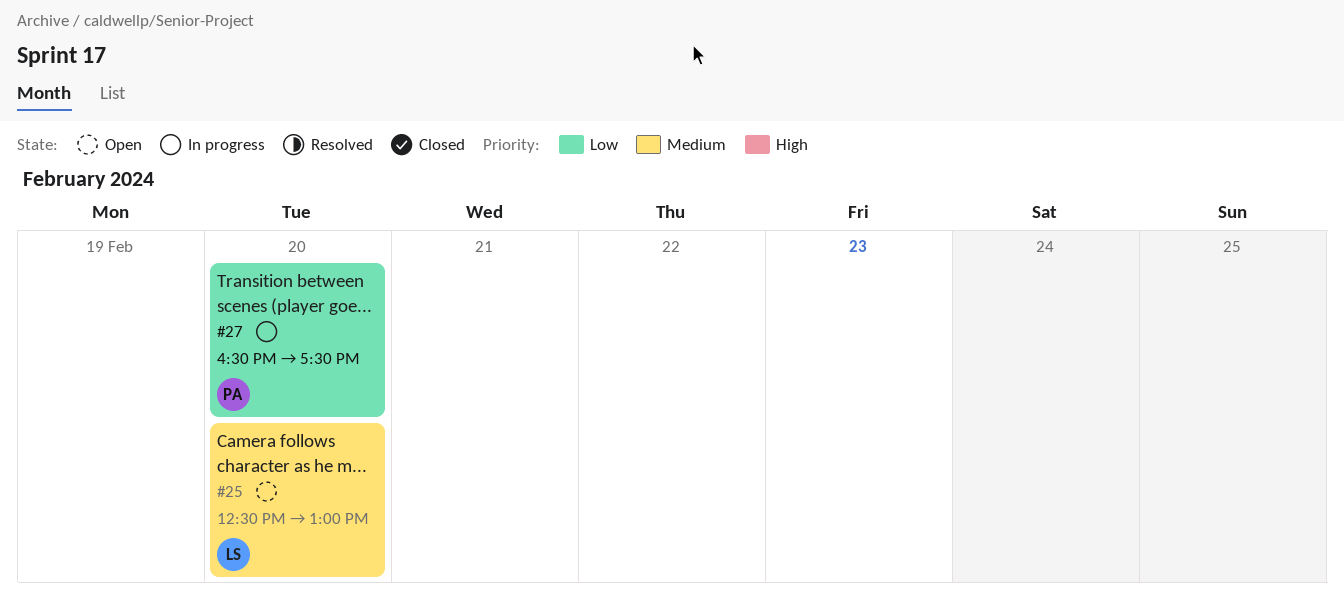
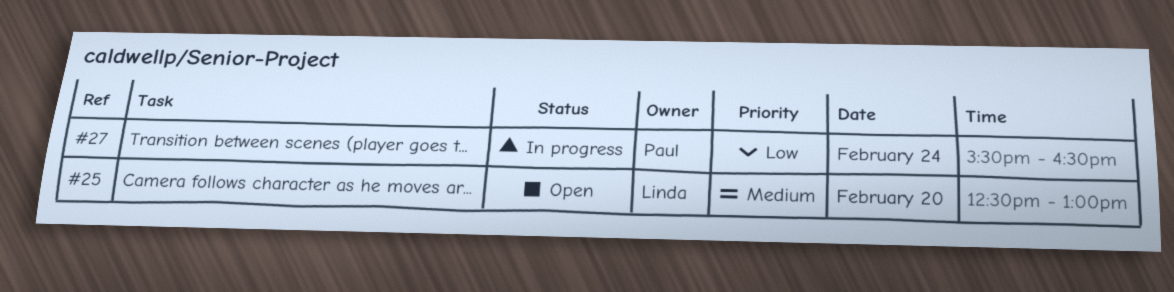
#27, day: Feb 20 -> Feb 24
#27, begins: 16:30 -> 15:30
#27, ends: 17:30 -> 16:30

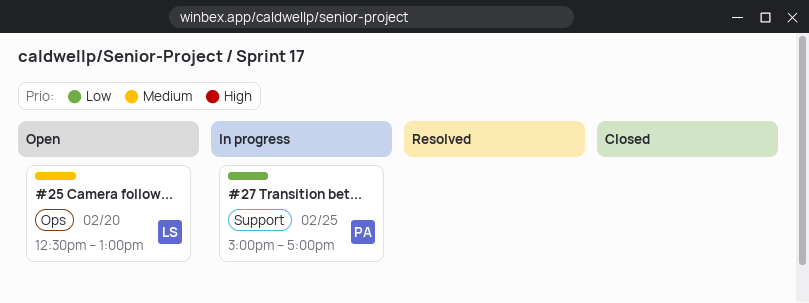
#27, day: Feb 24 -> Feb 25
#27, begins: 15:30 -> 15:00
#27, ends: 16:30 -> 17:00

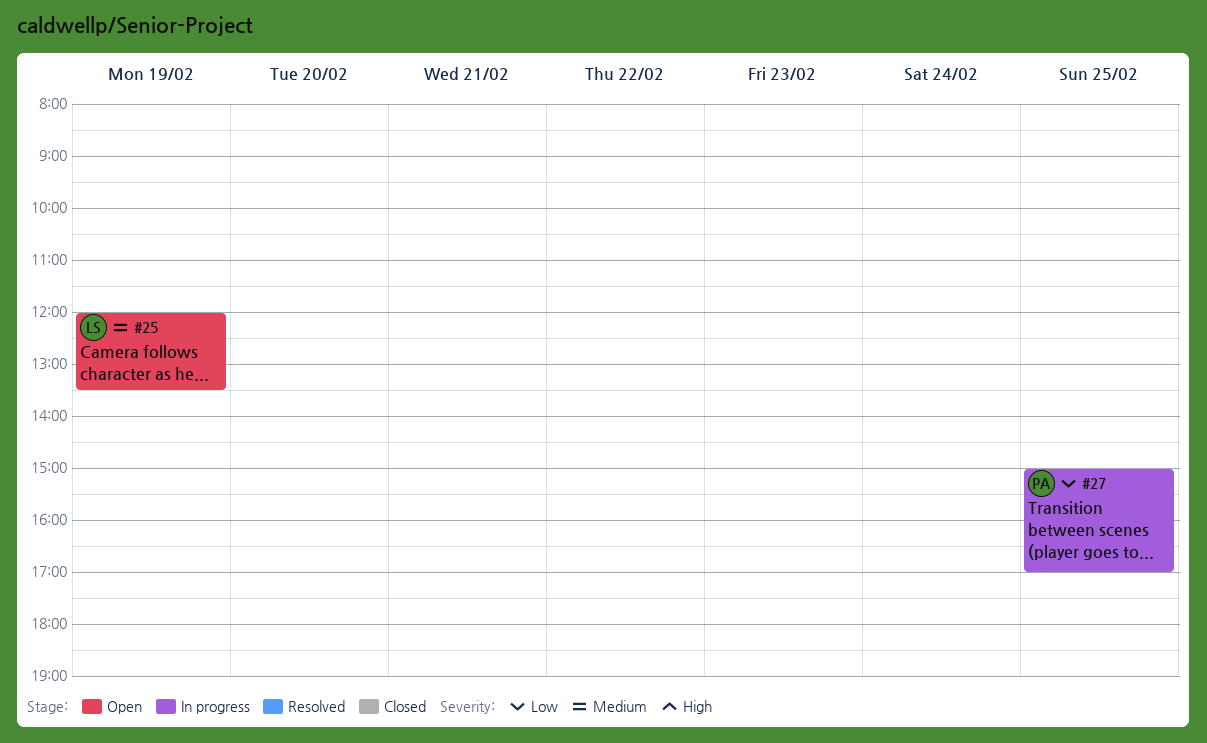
#25, day: Feb 20 -> Feb 19
#25, begins: 12:30 -> 12:00
#25, ends: 13:00 -> 13:30

